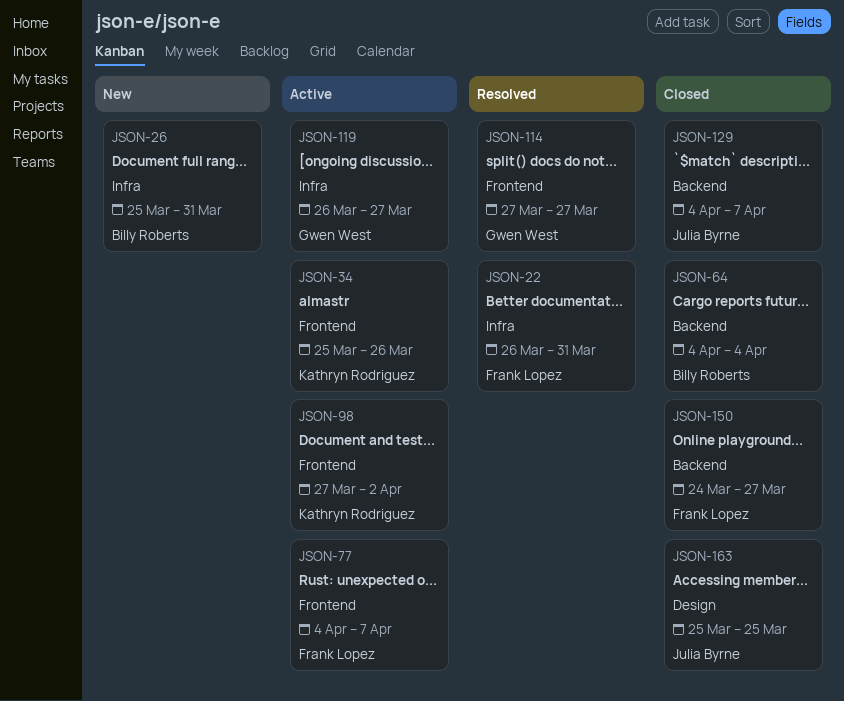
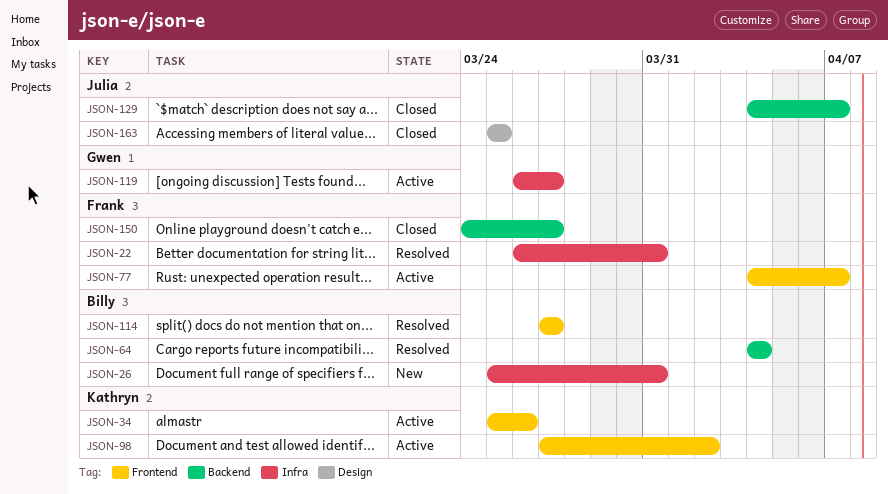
JSON-64, status: Closed -> Resolved
JSON-114, owner: Gwen West -> Billy Roberts

